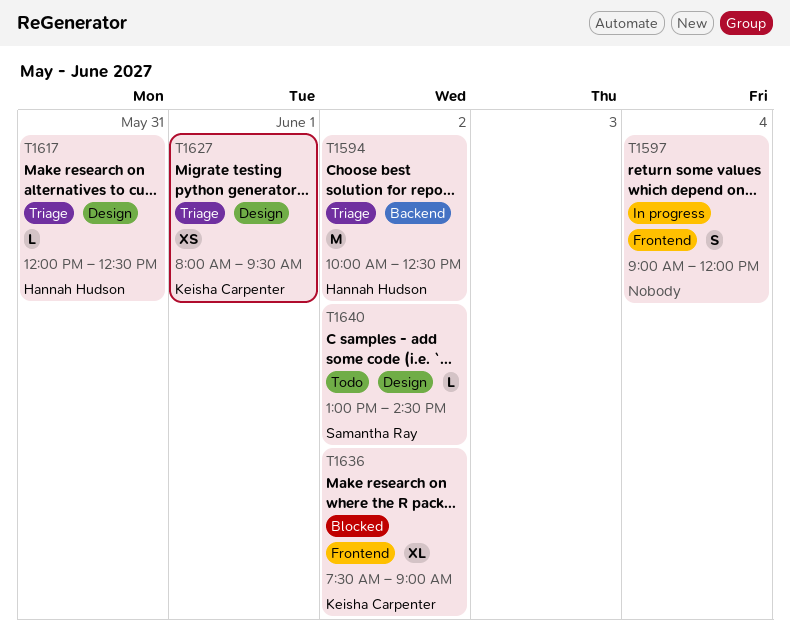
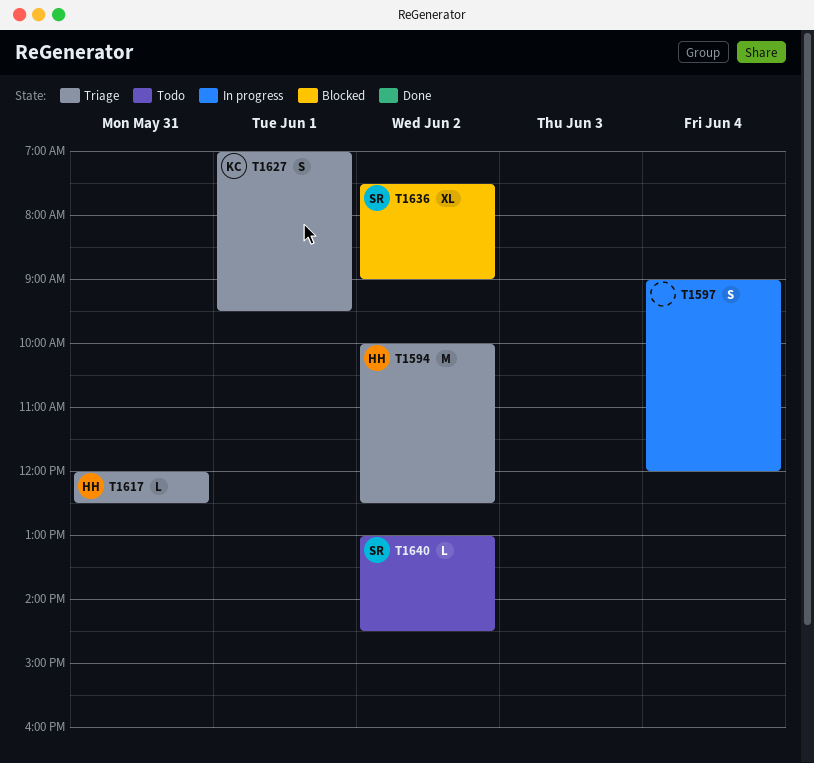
T1627, estimate: XS -> S
T1627, begins: 08:00 -> 07:00
T1636, owner: Keisha Carpenter -> Samantha Ray

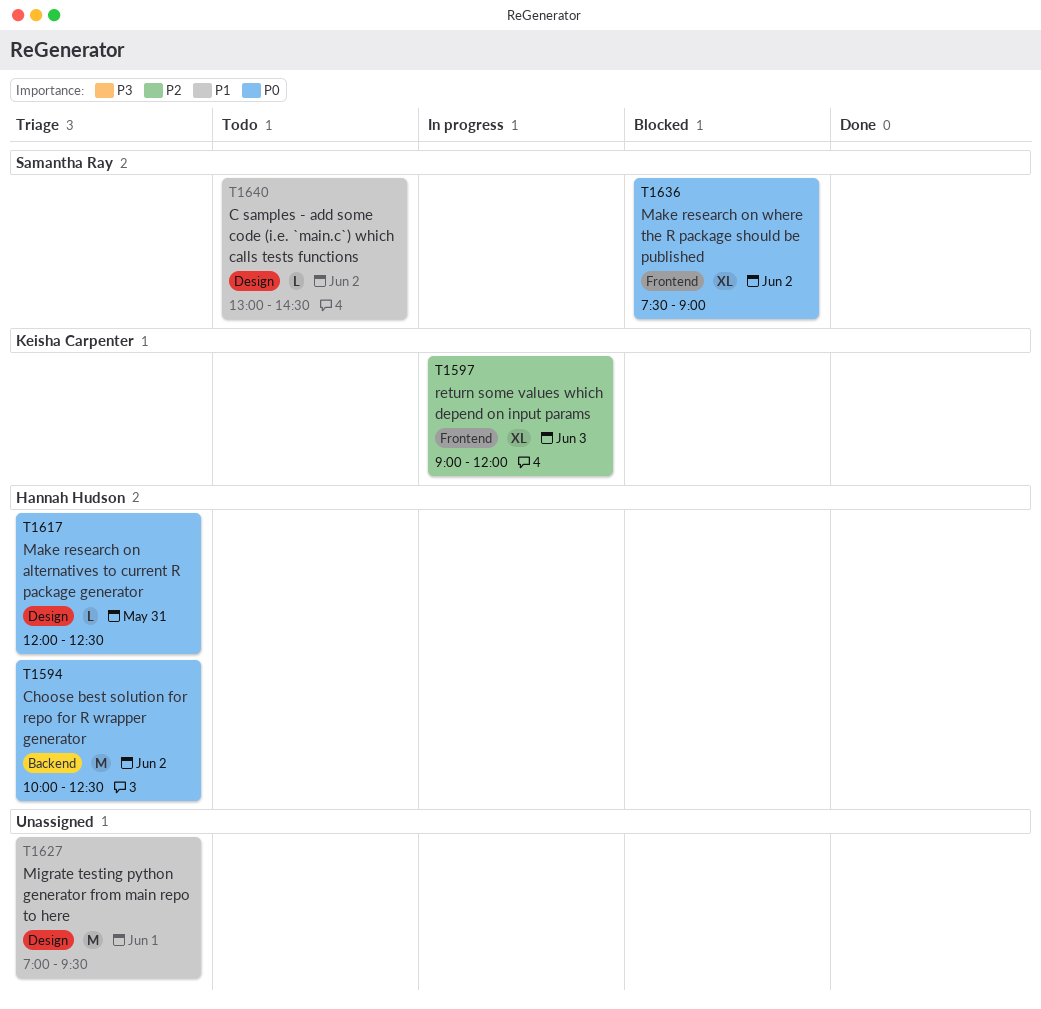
T1597, owner: none -> Keisha Carpenter
T1597, estimate: S -> XL
T1597, day: Jun 4 -> Jun 3
T1627, owner: Keisha Carpenter -> none
T1627, estimate: S -> M

